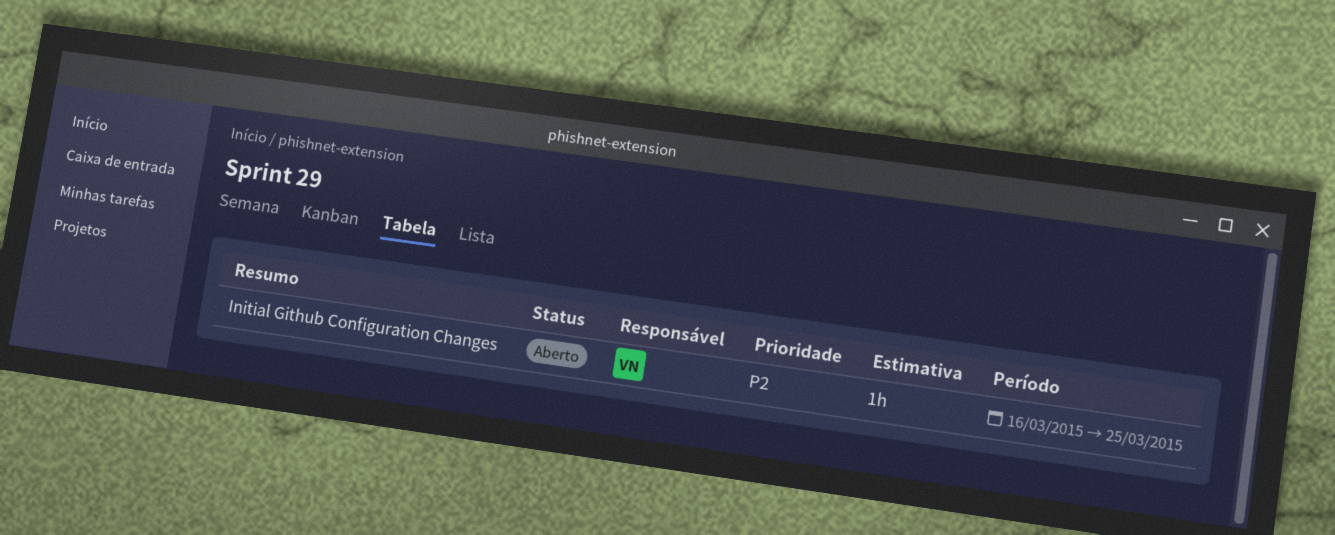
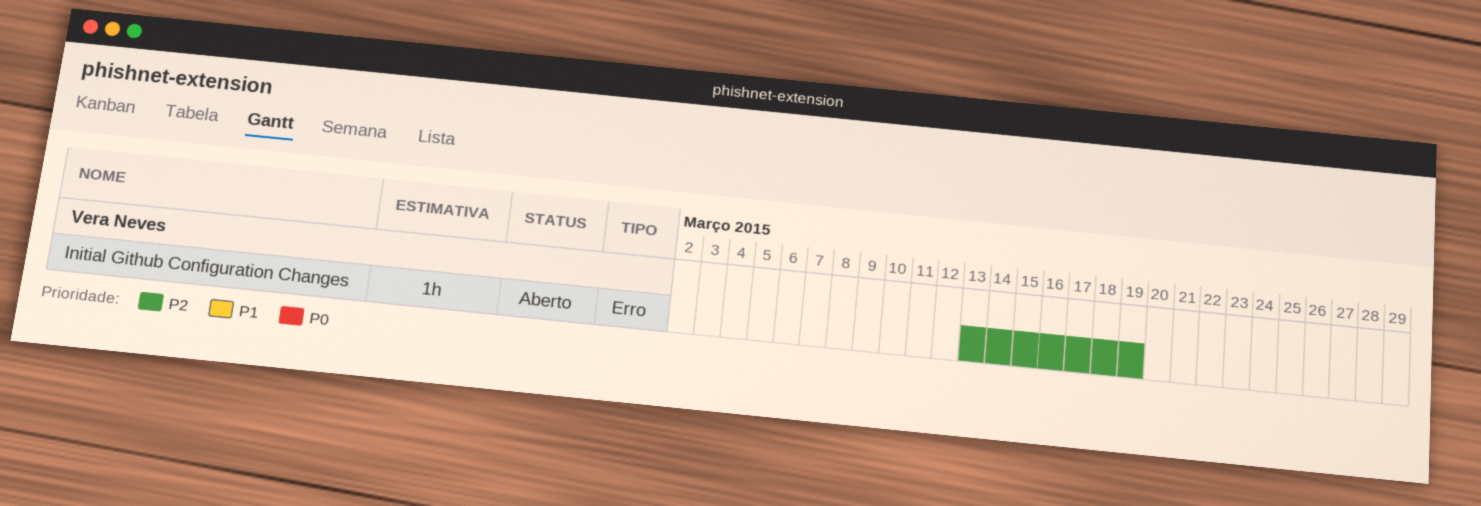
Initial Github Configuration Changes, start: Mar 16 -> Mar 13
Initial Github Configuration Changes, due: Mar 25 -> Mar 19

